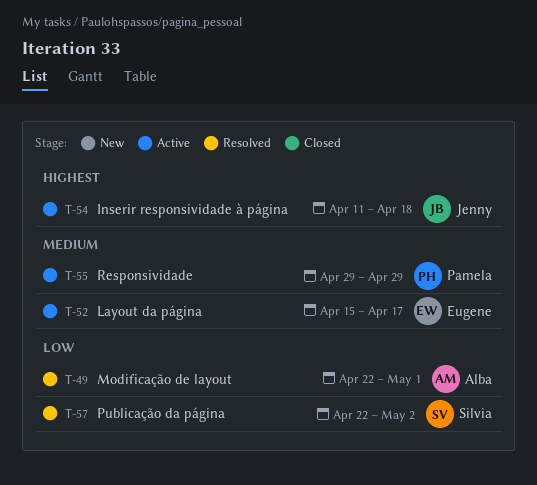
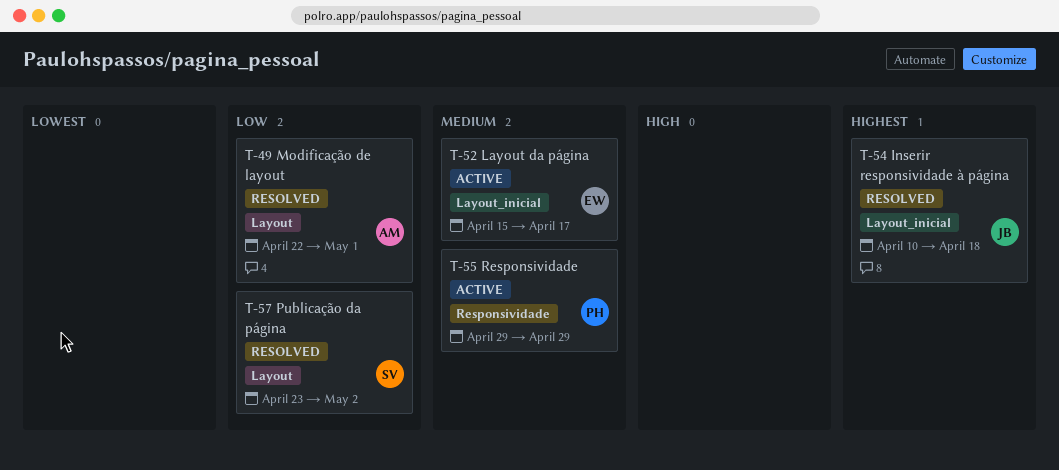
T-54, status: Active -> Resolved
T-54, start: Apr 11 -> Apr 10
T-57, start: Apr 22 -> Apr 23

